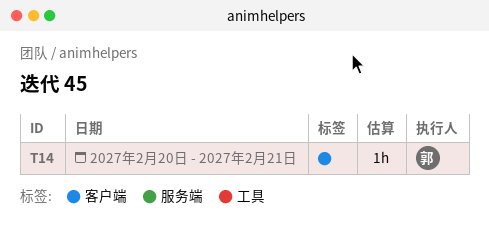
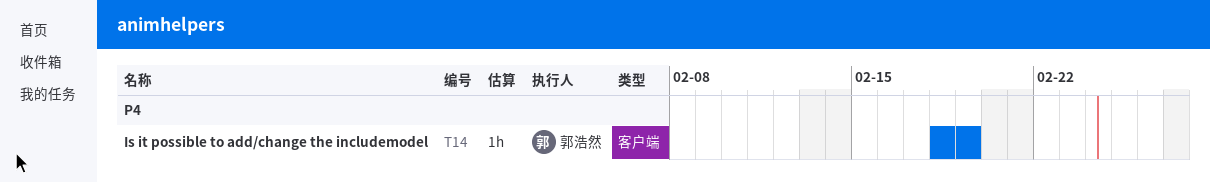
T14, start: Feb 20 -> Feb 18
T14, due: Feb 21 -> Feb 19

